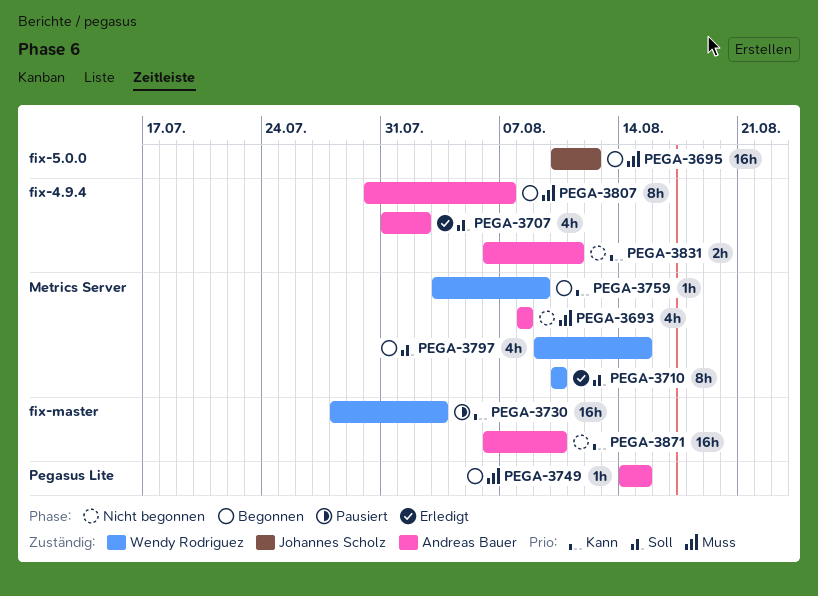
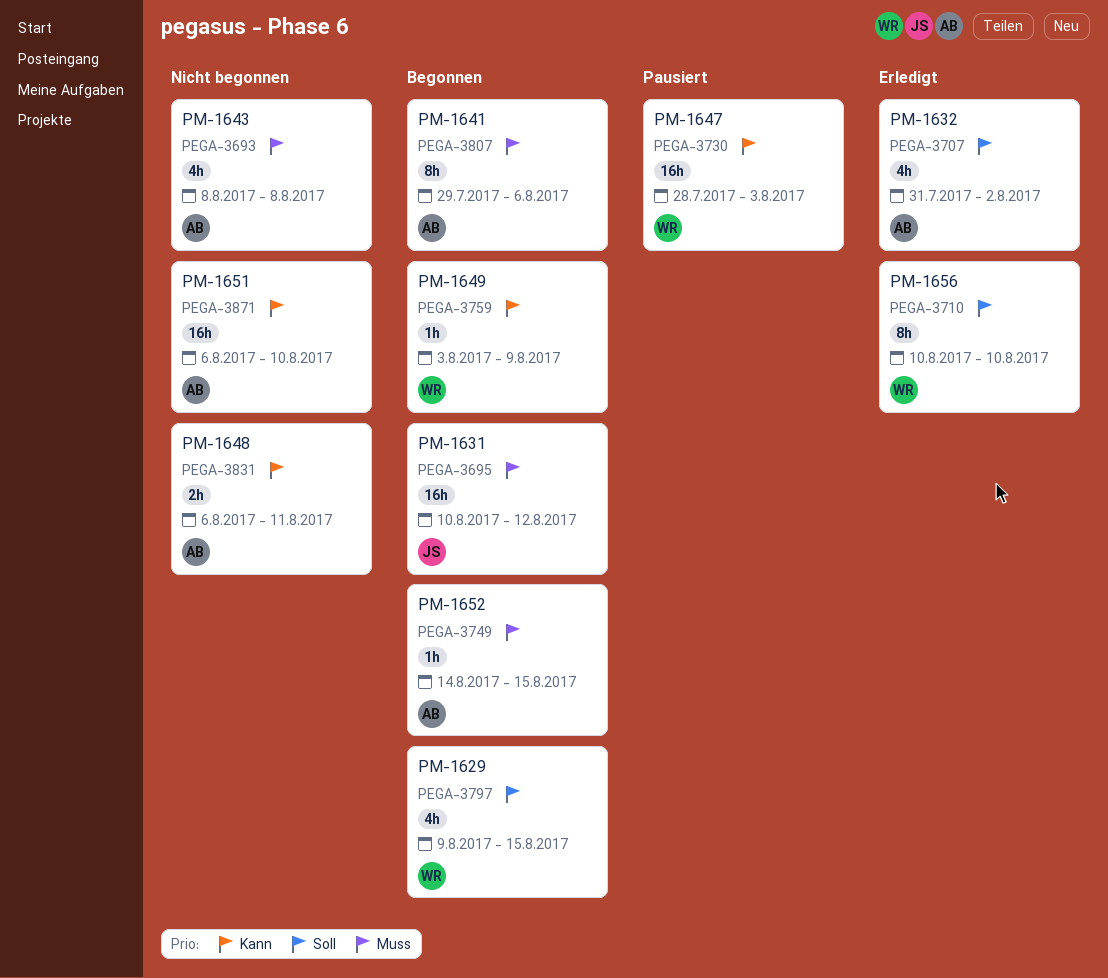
PEGA-3807, start: Jul 30 -> Jul 29
PEGA-3807, due: Aug 7 -> Aug 6

